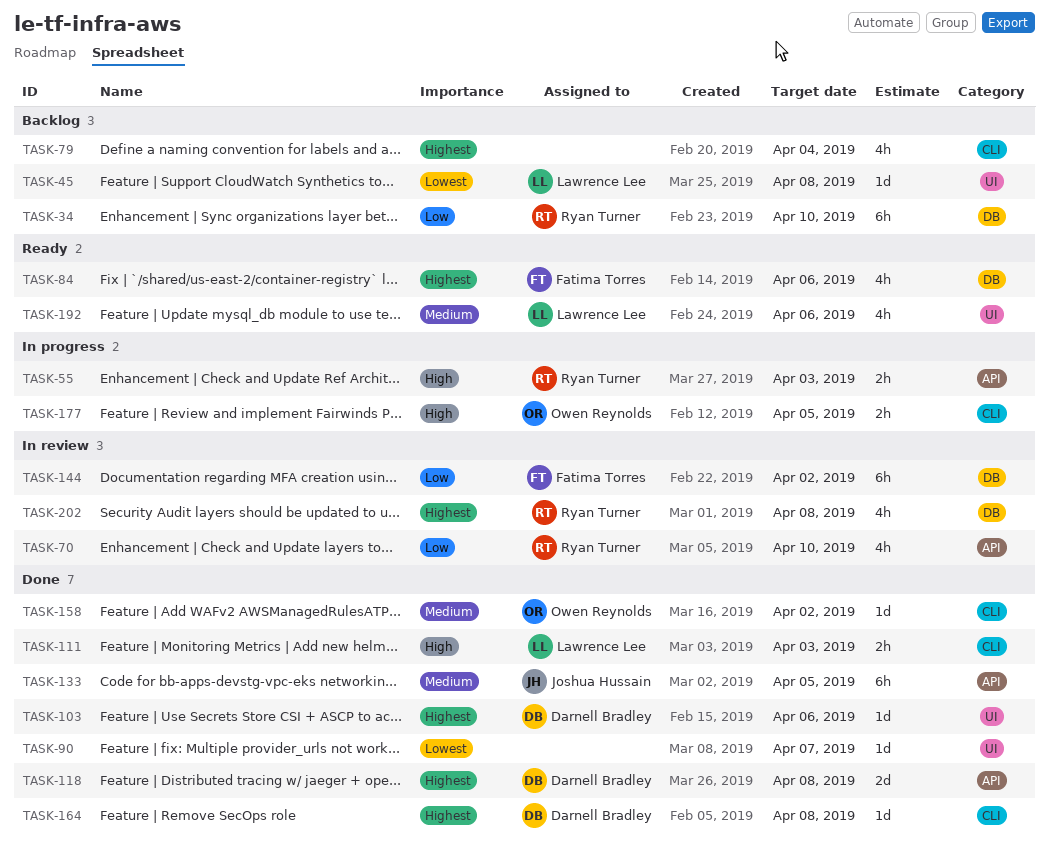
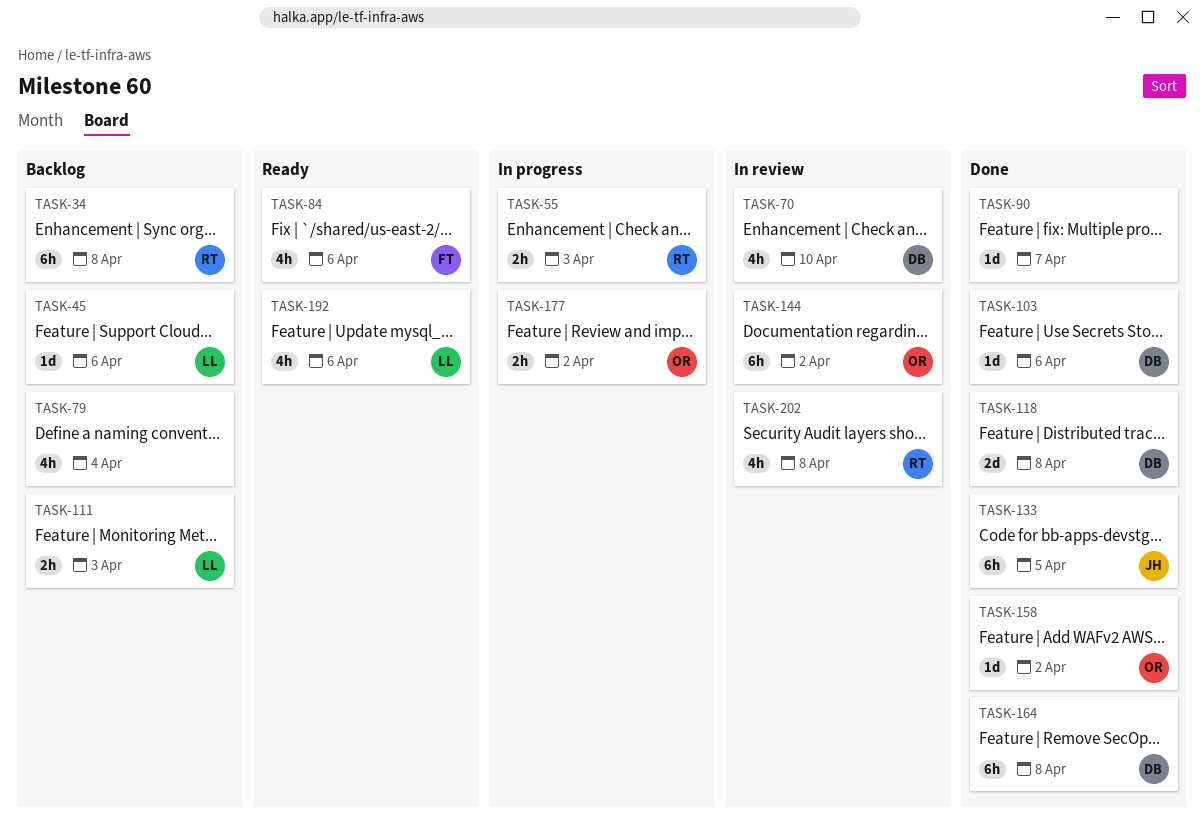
TASK-34, due: Apr 10 -> Apr 8
TASK-45, due: Apr 8 -> Apr 6
TASK-70, owner: Ryan Turner -> Darnell Bradley
TASK-111, status: Done -> Backlog
TASK-144, owner: Fatima Torres -> Owen Reynolds
TASK-164, estimate: 1d -> 6h
TASK-177, due: Apr 5 -> Apr 2

